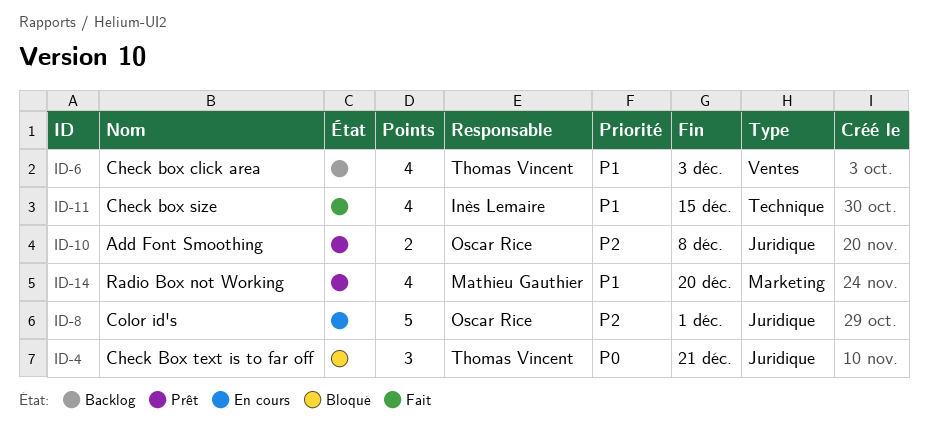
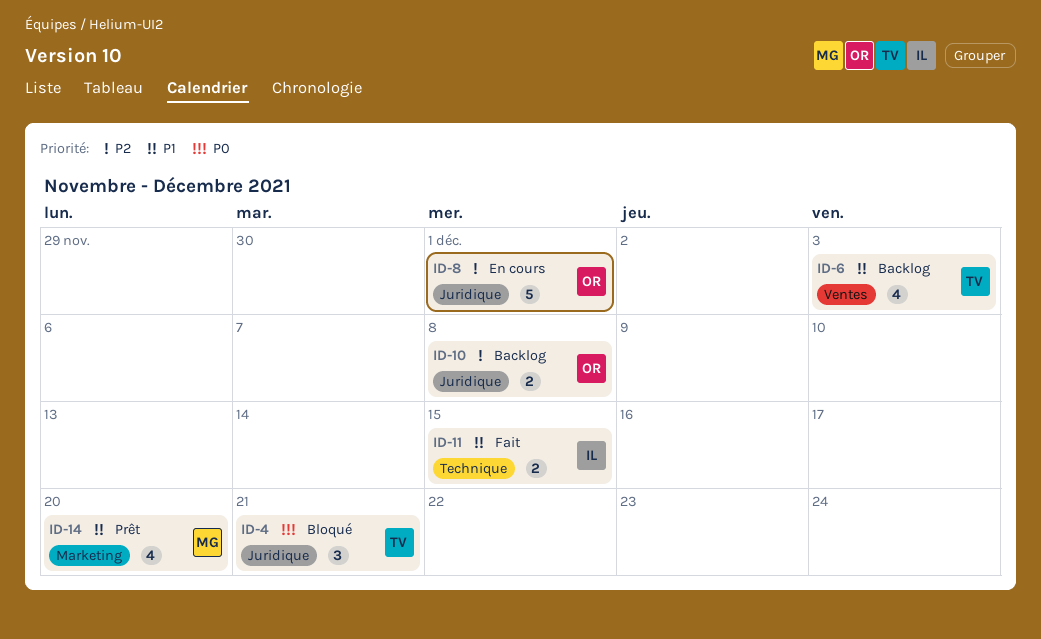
ID-10, status: Prêt -> Backlog
ID-11, estimate: 4 -> 2

